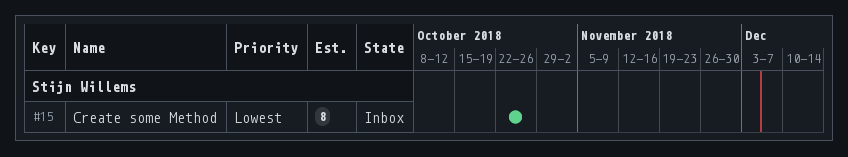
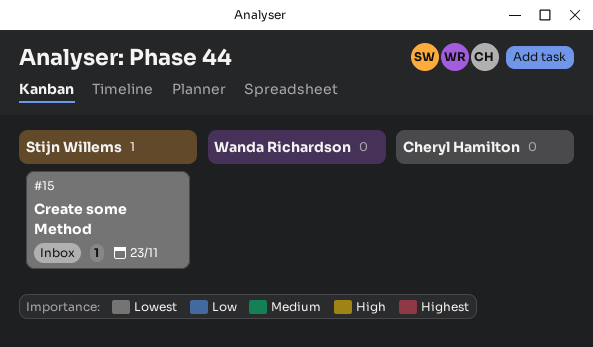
#15, estimate: 8 -> 1
#15, due: Oct 26 -> Nov 23

